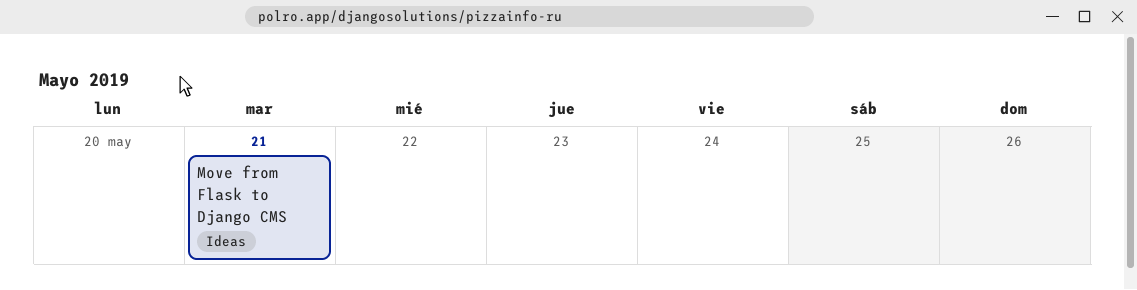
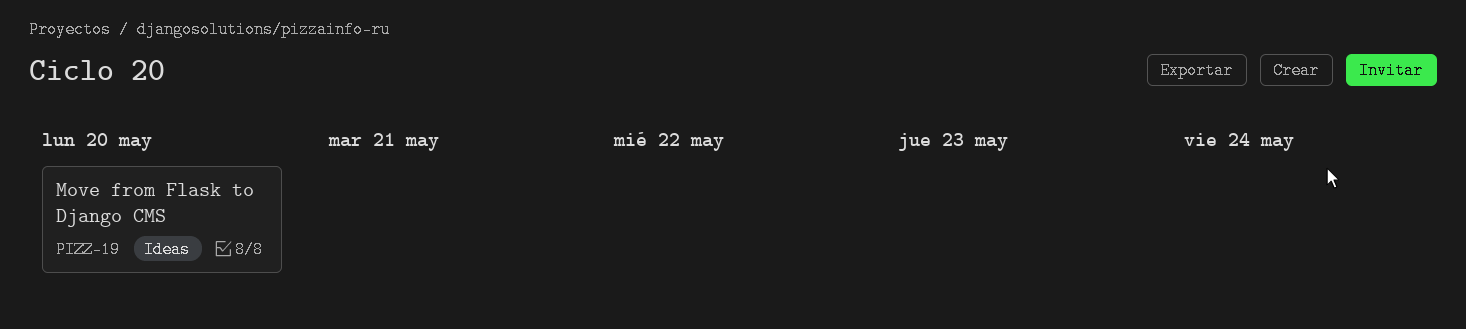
Move from Flask to Django CMS, due: May 21 -> May 20

